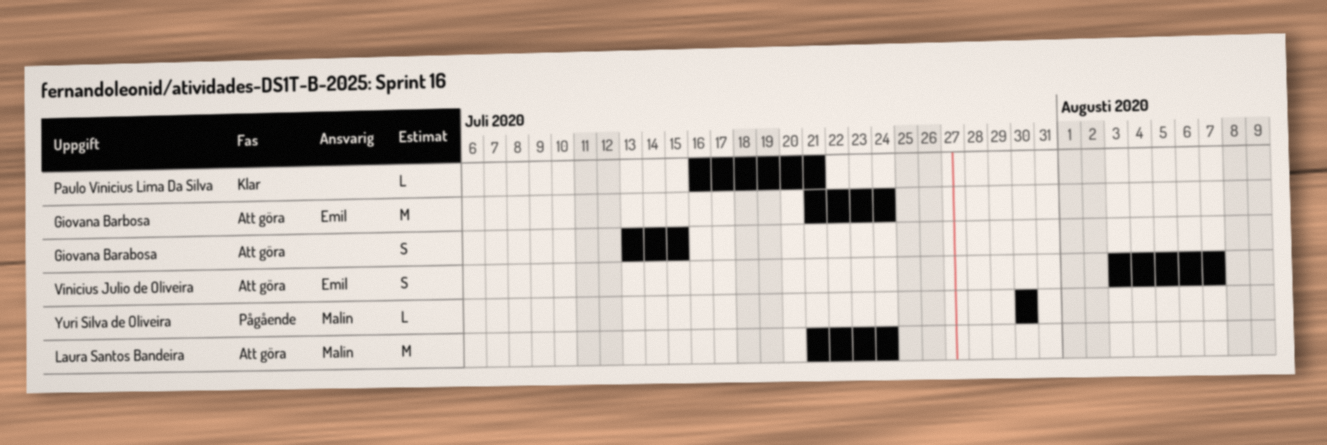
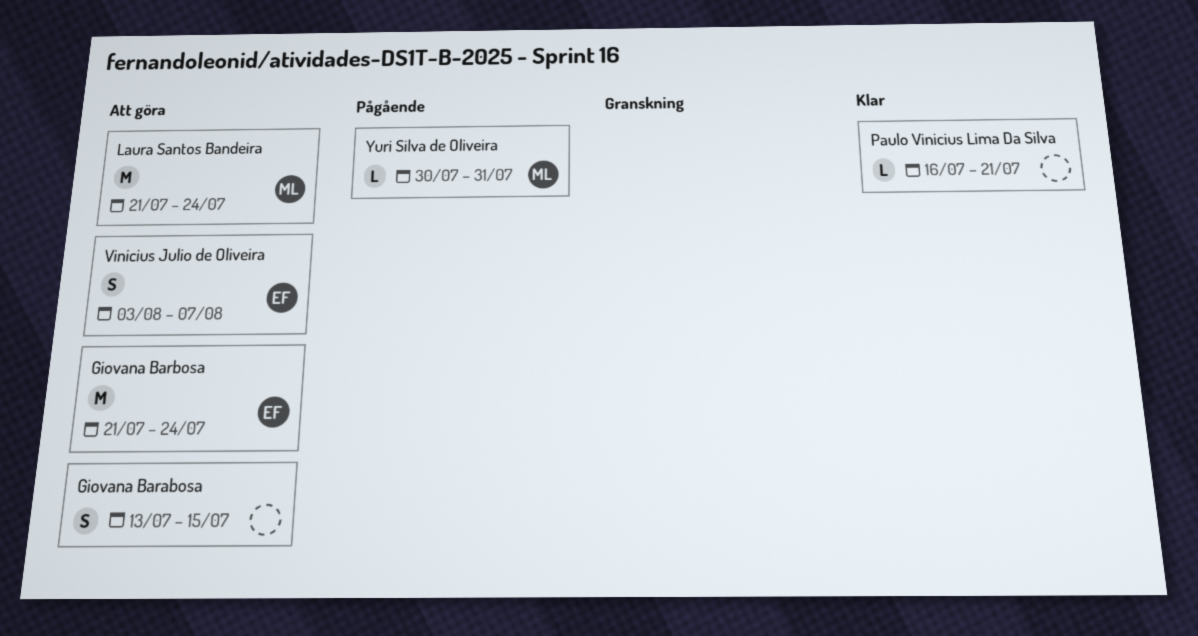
Yuri Silva de Oliveira, due: Jul 30 -> Jul 31

